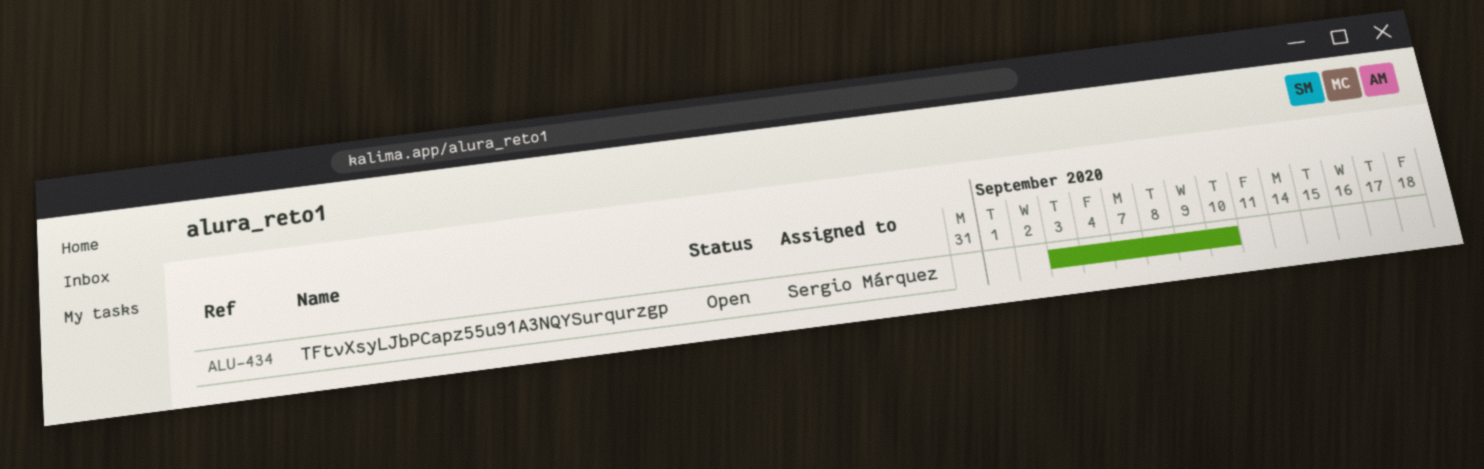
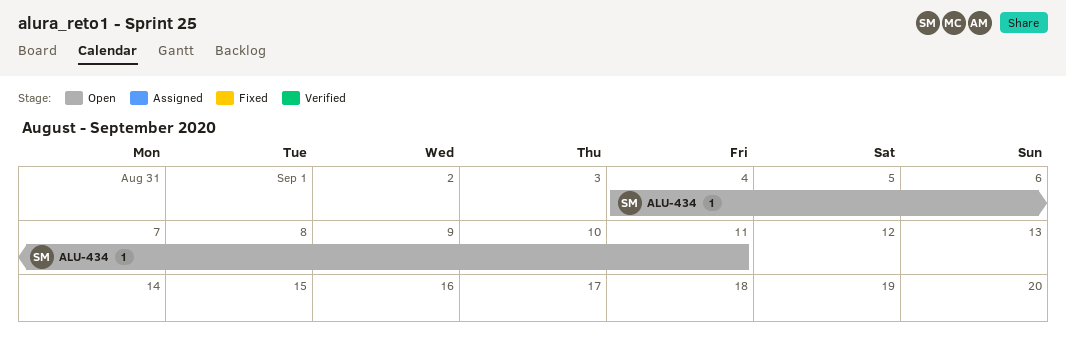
ALU-434, start: Sep 3 -> Sep 4
ALU-434, due: Sep 10 -> Sep 11

